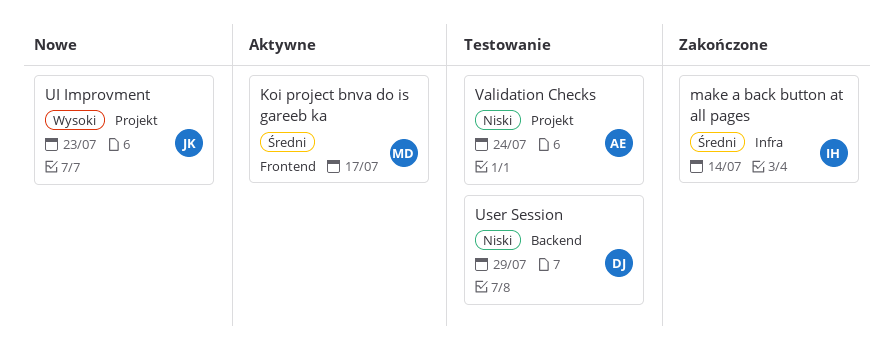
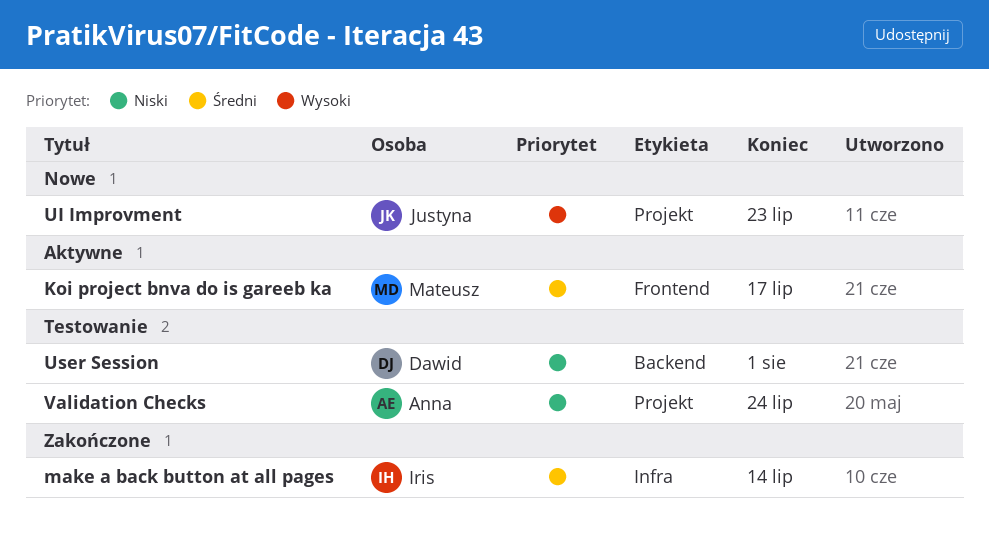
User Session, due: Jul 29 -> Aug 1

